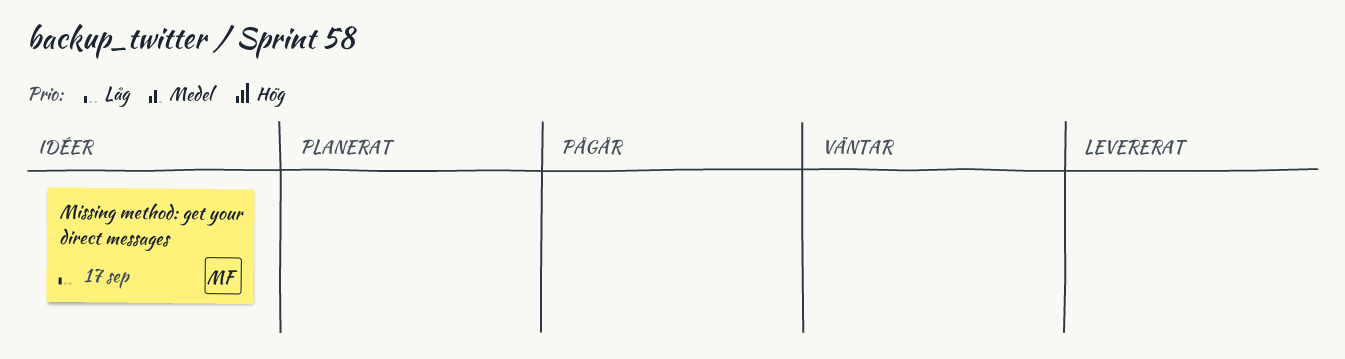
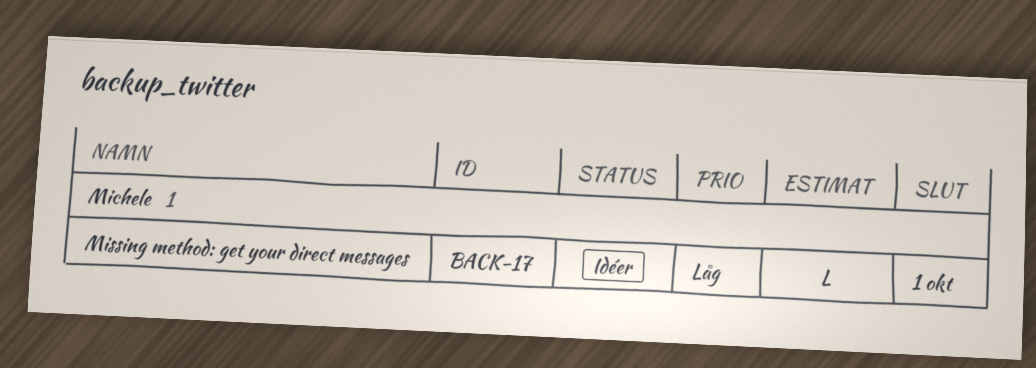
Missing method: get your direct messages, due: Sep 17 -> Oct 1

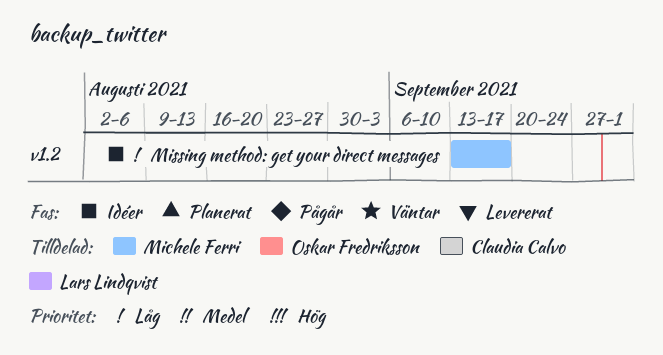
Missing method: get your direct messages, due: Oct 1 -> Sep 17

